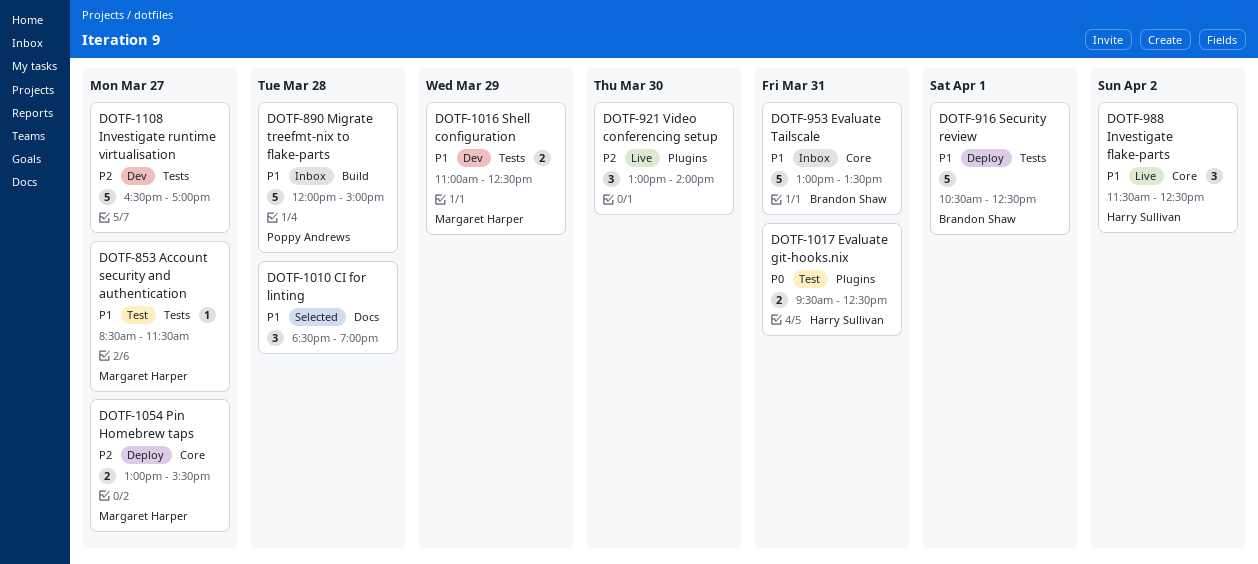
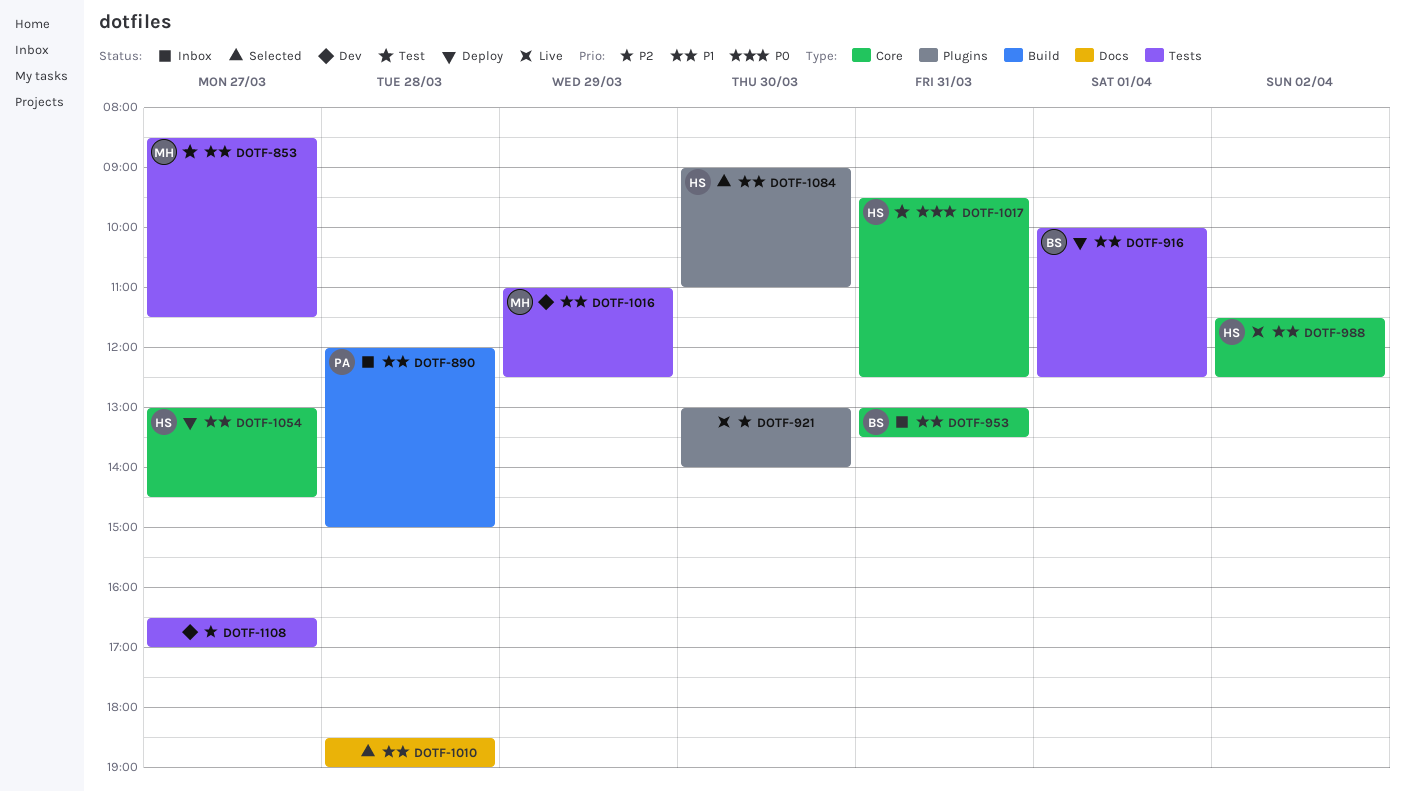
DOTF-916, begins: 10:30 -> 10:00
DOTF-1017, label: Plugins -> Core
DOTF-1054, owner: Margaret Harper -> Harry Sullivan
DOTF-1054, priority: P2 -> P1
DOTF-1054, ends: 15:30 -> 14:30
DOTF-1084: none -> present

